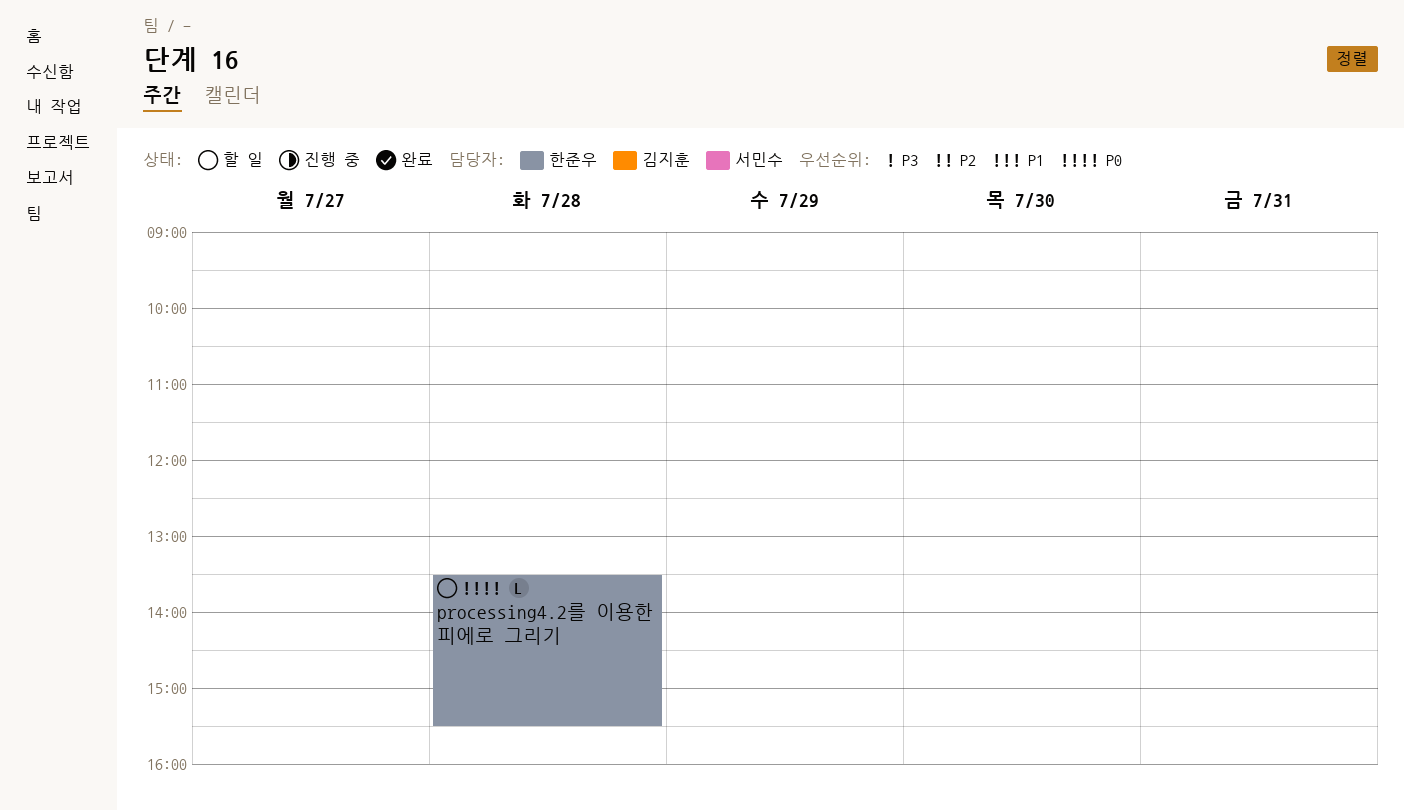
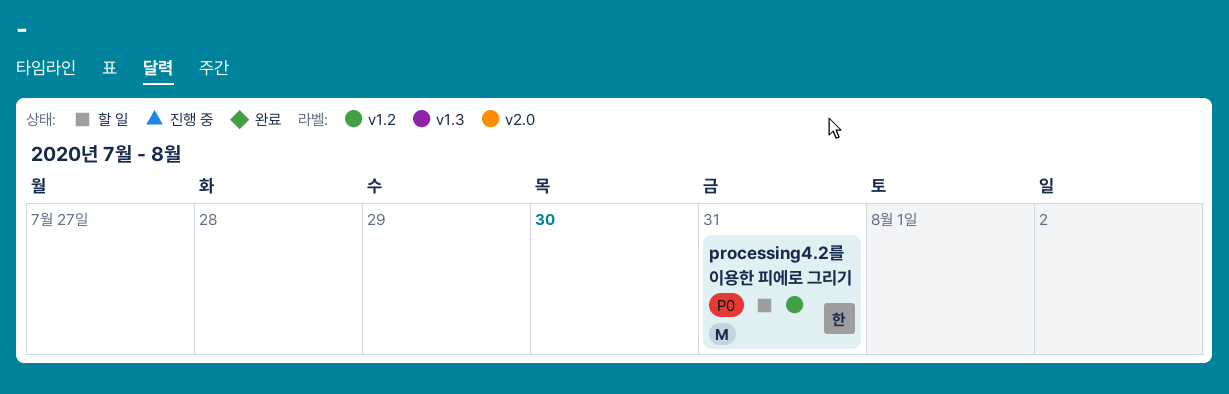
processing4.2를 이용한 피에로 그리기, estimate: L -> M
processing4.2를 이용한 피에로 그리기, day: Jul 28 -> Jul 31

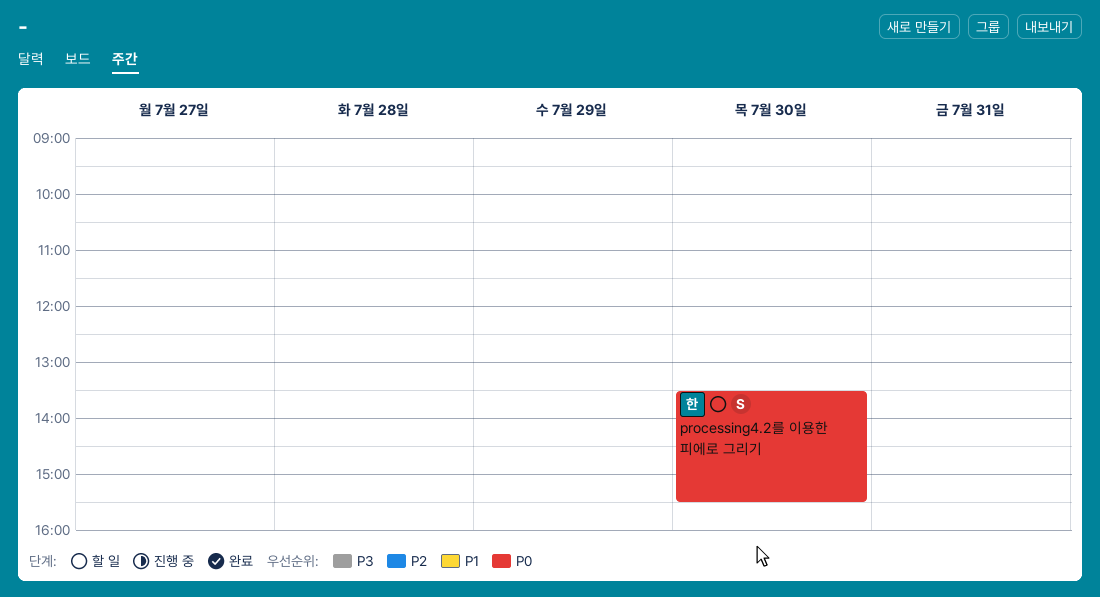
processing4.2를 이용한 피에로 그리기, estimate: M -> S
processing4.2를 이용한 피에로 그리기, day: Jul 31 -> Jul 30

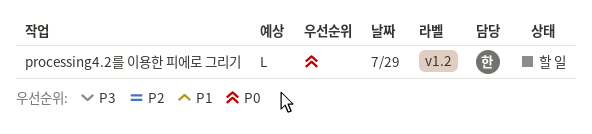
processing4.2를 이용한 피에로 그리기, estimate: S -> L
processing4.2를 이용한 피에로 그리기, day: Jul 30 -> Jul 29

